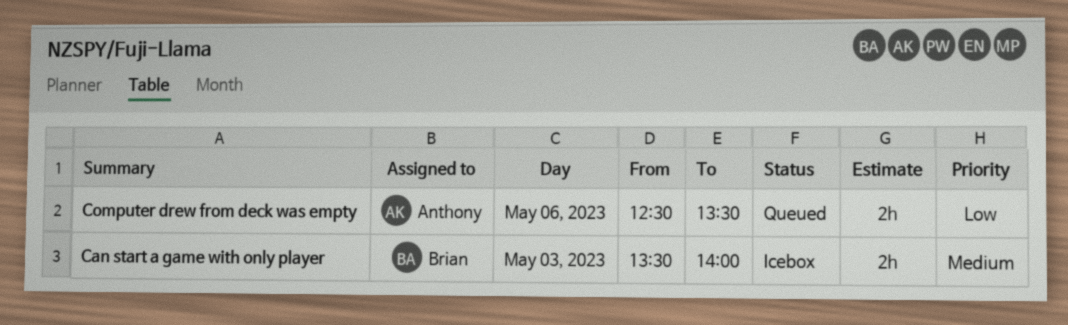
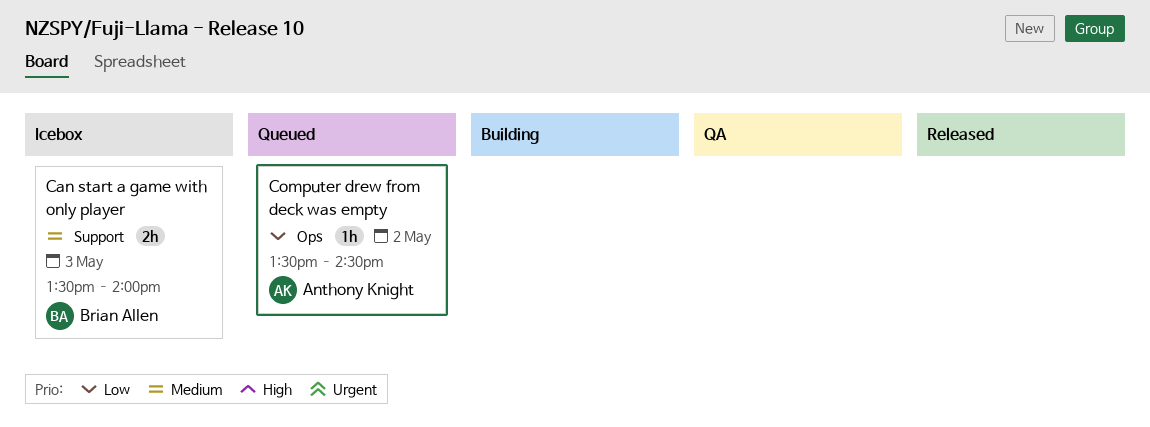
Computer drew from deck was empty, estimate: 2h -> 1h
Computer drew from deck was empty, day: May 6 -> May 2
Computer drew from deck was empty, begins: 12:30 -> 13:30
Computer drew from deck was empty, ends: 13:30 -> 14:30

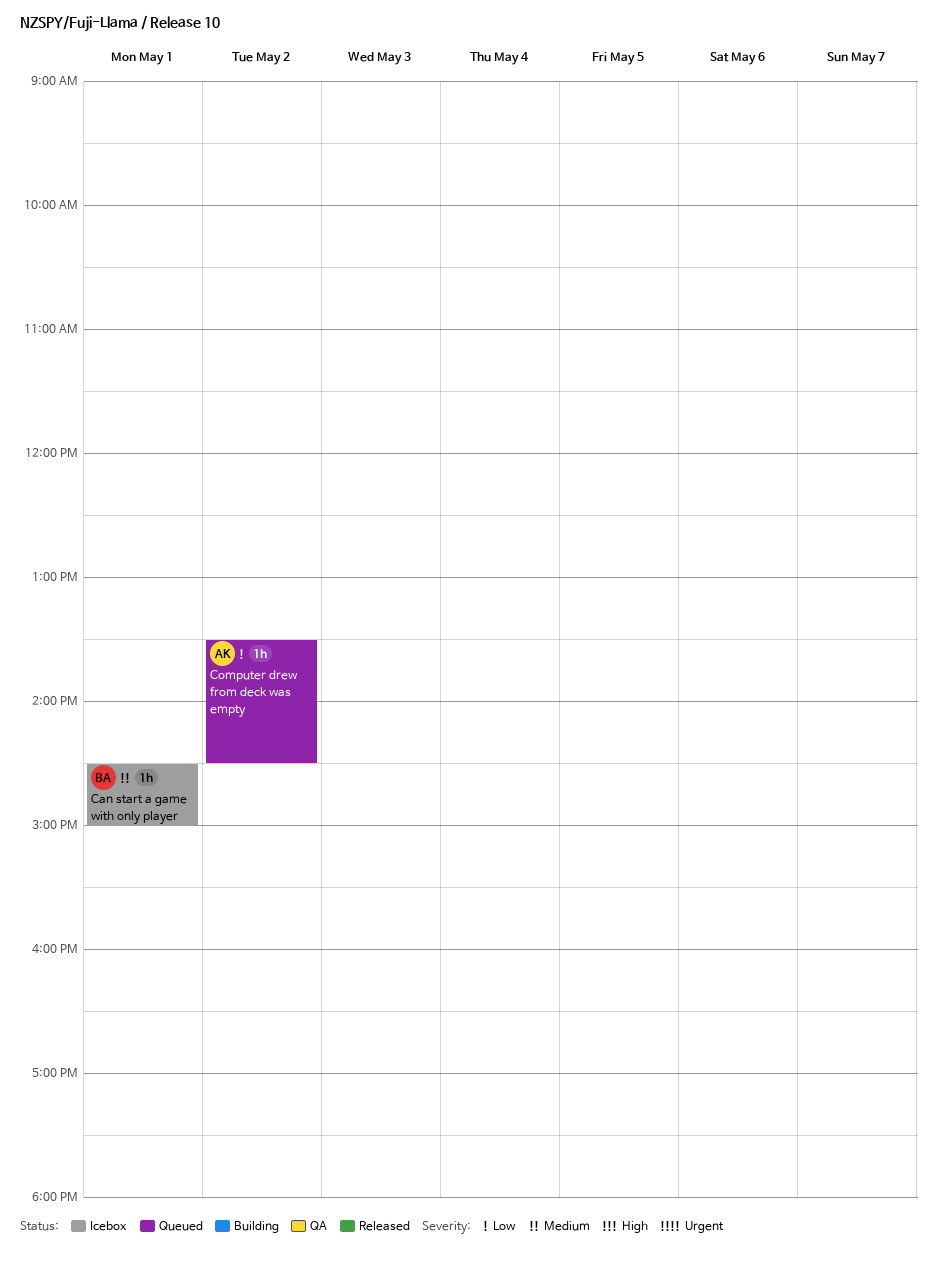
Can start a game with only player, estimate: 2h -> 1h
Can start a game with only player, day: May 3 -> May 1
Can start a game with only player, begins: 13:30 -> 14:30
Can start a game with only player, ends: 14:00 -> 15:00

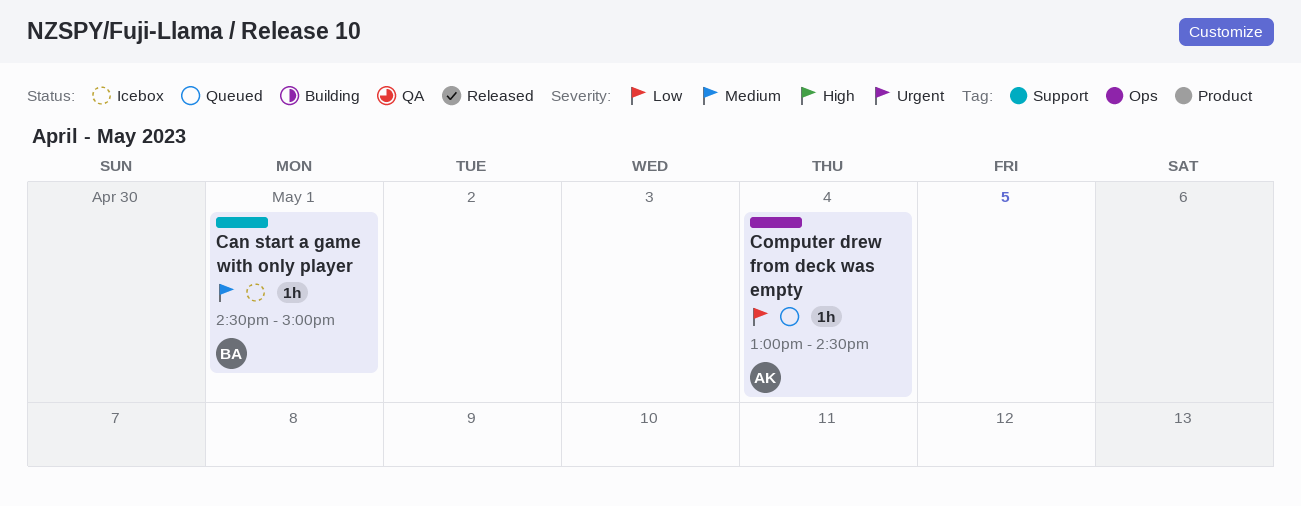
Computer drew from deck was empty, day: May 2 -> May 4
Computer drew from deck was empty, begins: 13:30 -> 13:00

